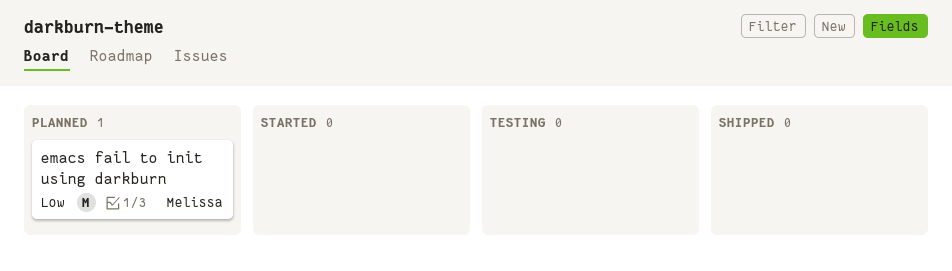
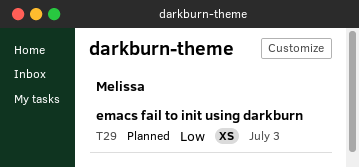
emacs fail to init using darkburn, estimate: M -> XS

